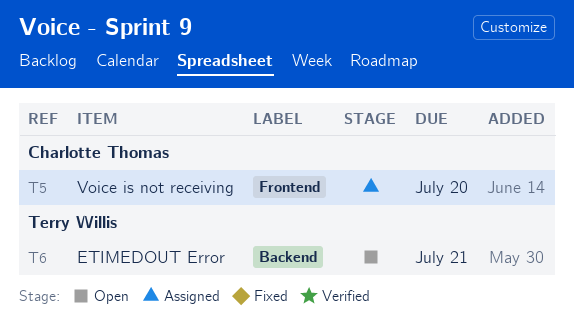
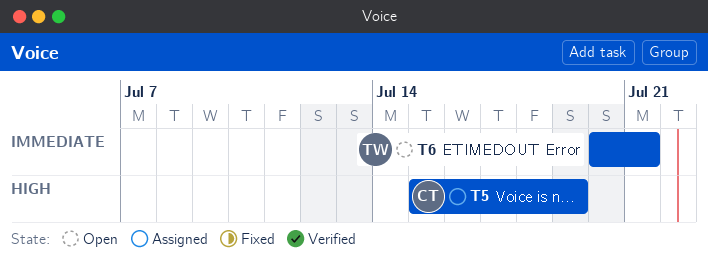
T5, due: Jul 20 -> Jul 19

